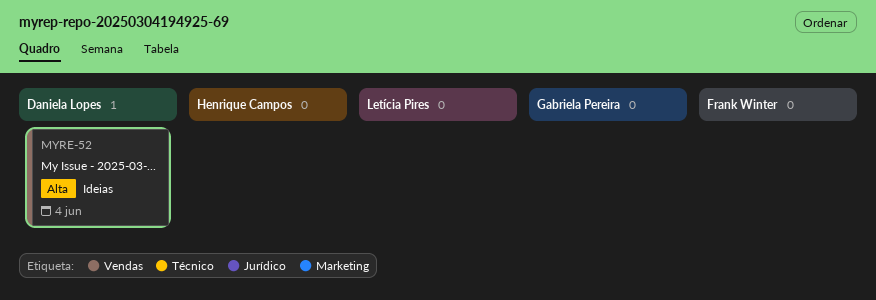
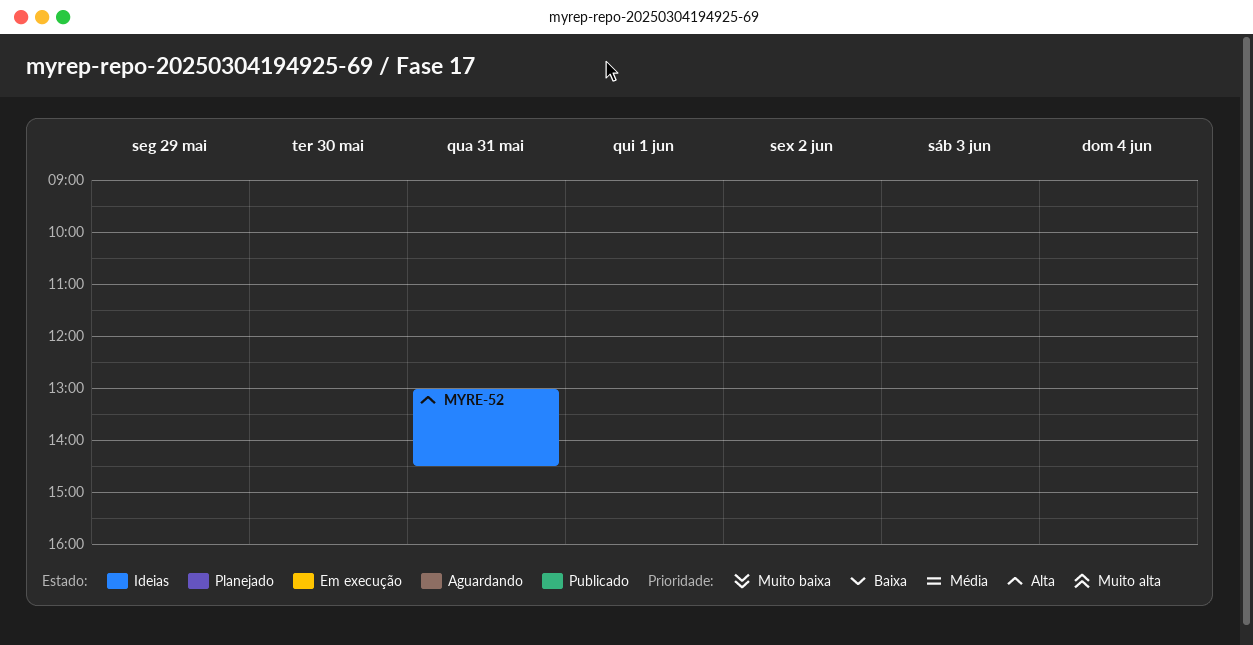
MYRE-52, day: Jun 4 -> May 31

